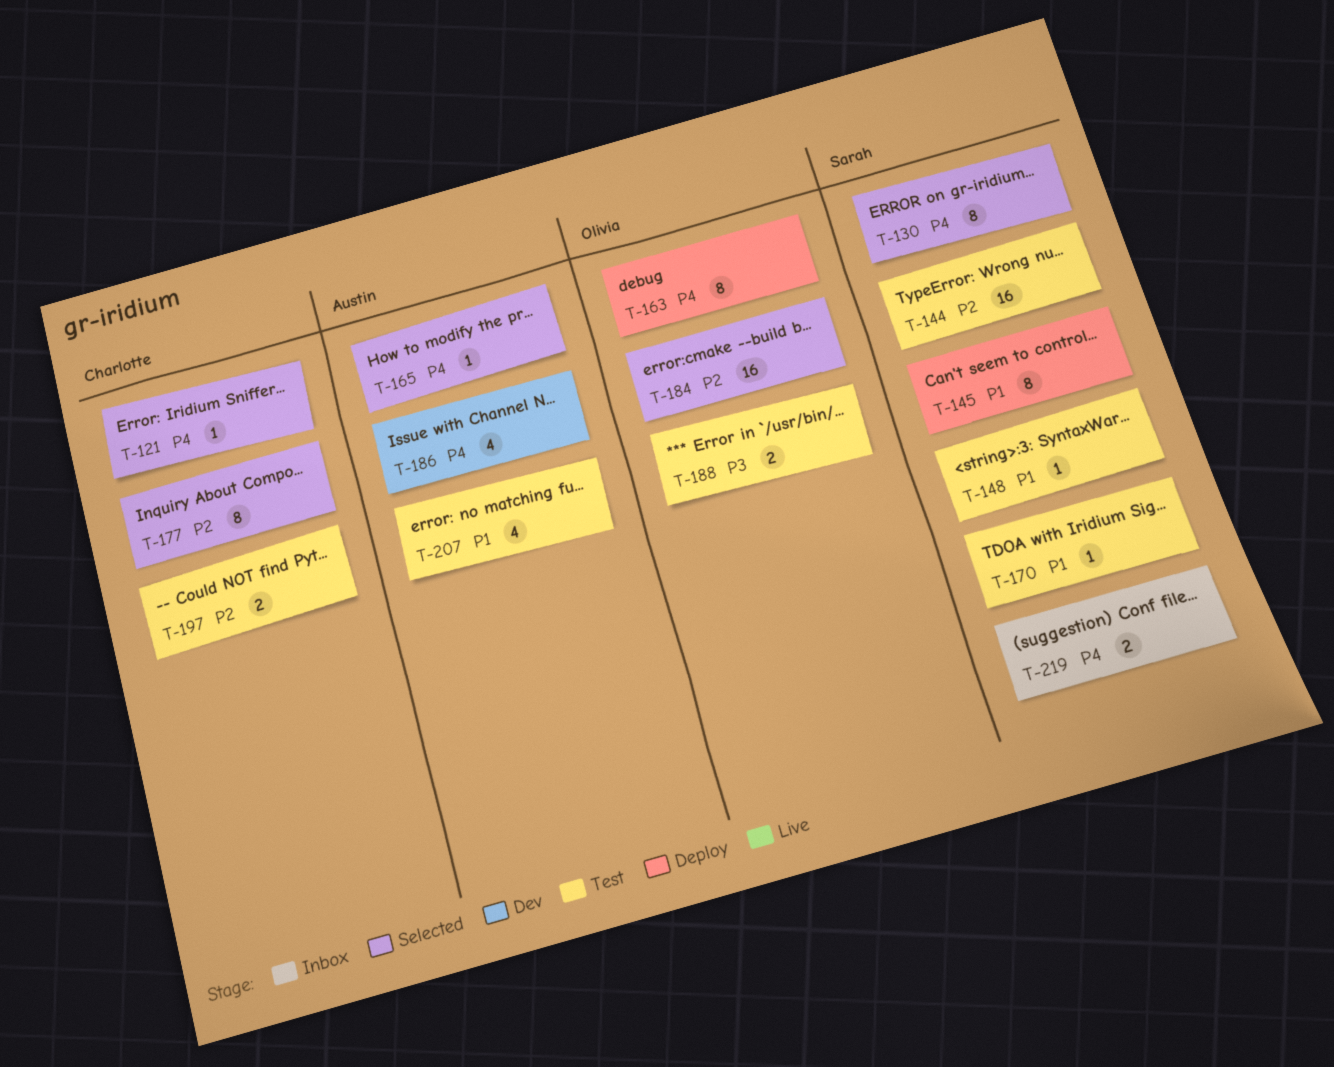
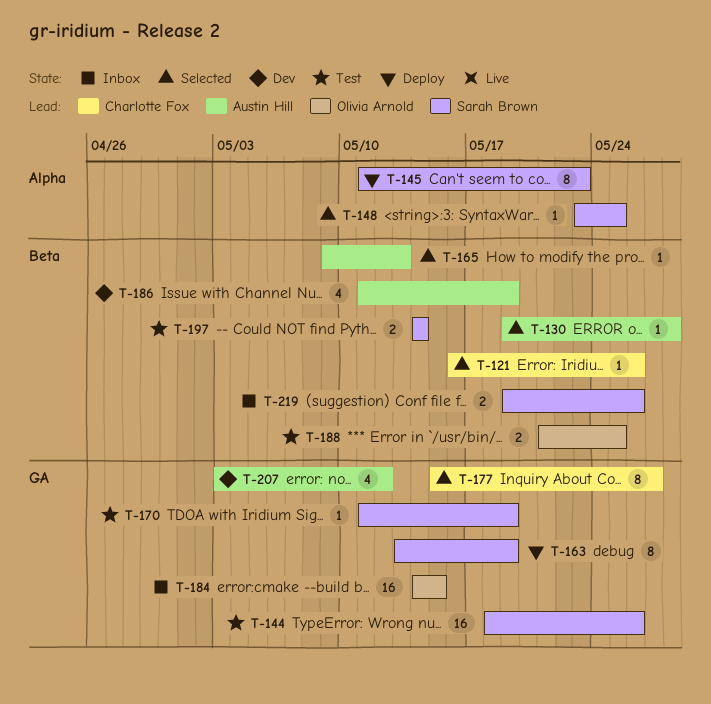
T-130, owner: Sarah Brown -> Austin Hill
T-130, estimate: 8 -> 1
T-148, status: Test -> Selected
T-163, owner: Olivia Arnold -> Sarah Brown
T-184, status: Selected -> Inbox
T-197, owner: Charlotte Fox -> Sarah Brown
T-207, status: Test -> Dev

